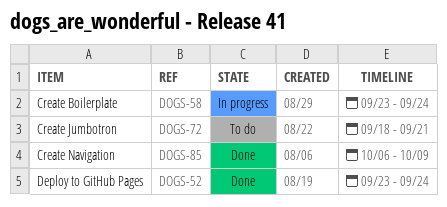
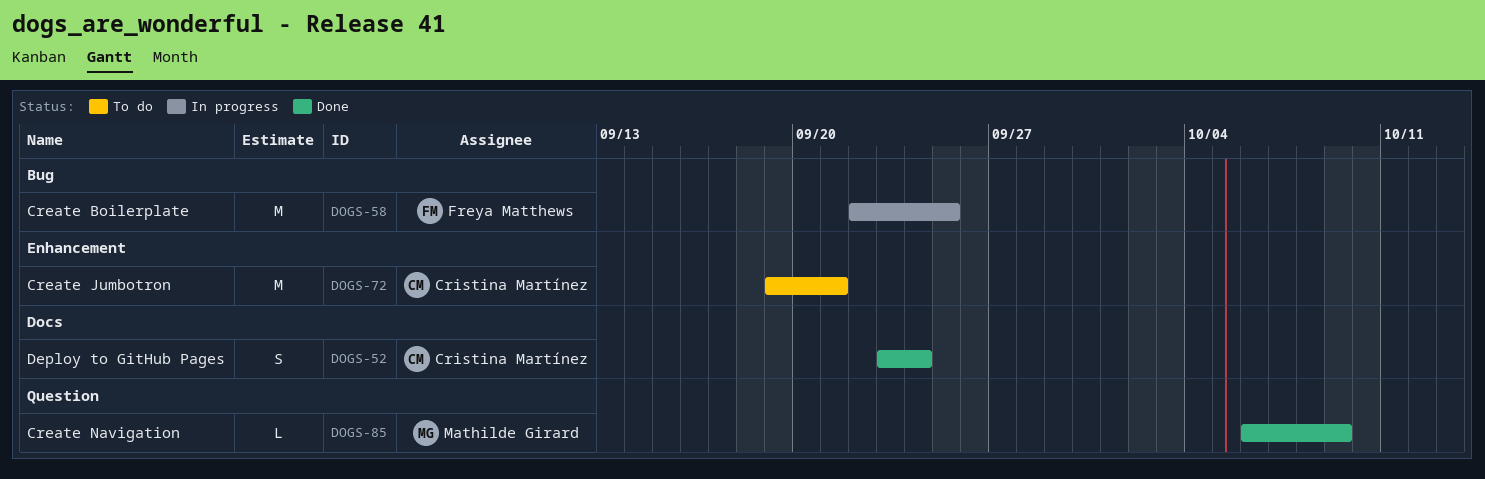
DOGS-58, start: Sep 23 -> Sep 22
DOGS-58, due: Sep 24 -> Sep 25
DOGS-72, start: Sep 18 -> Sep 19

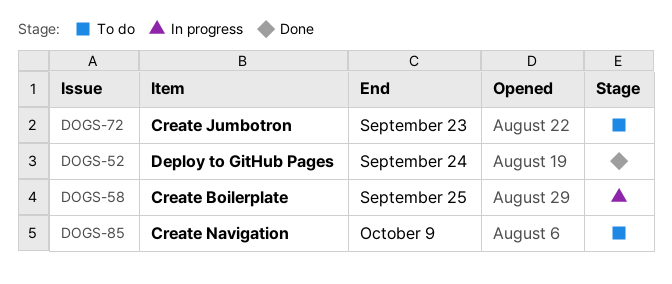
DOGS-72, due: Sep 21 -> Sep 23
DOGS-85, status: Done -> To do

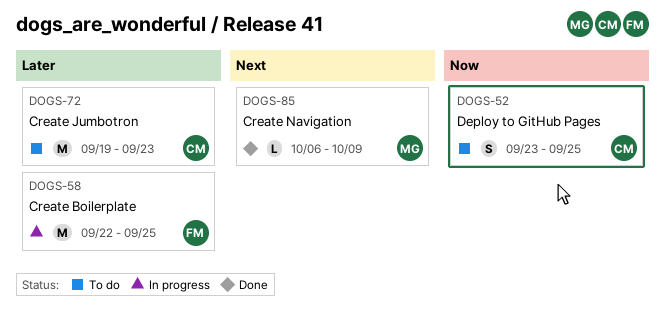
DOGS-52, status: Done -> To do
DOGS-52, due: Sep 24 -> Sep 25
DOGS-85, status: To do -> Done

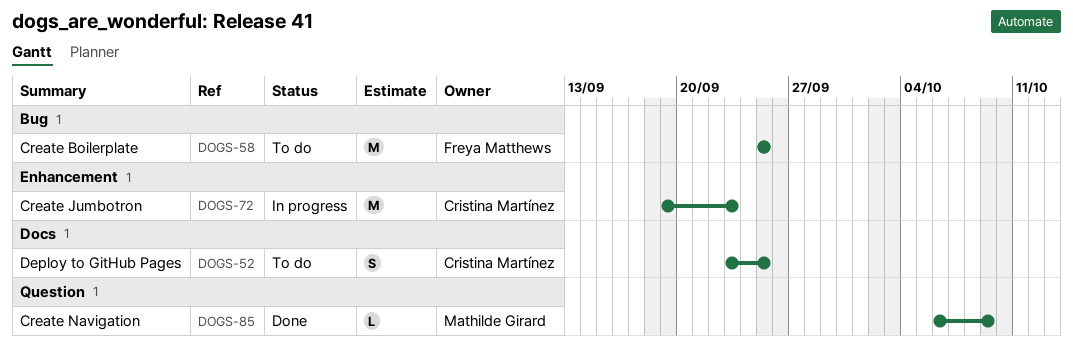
DOGS-58, status: In progress -> To do
DOGS-58, start: Sep 22 -> Sep 25
DOGS-72, status: To do -> In progress

